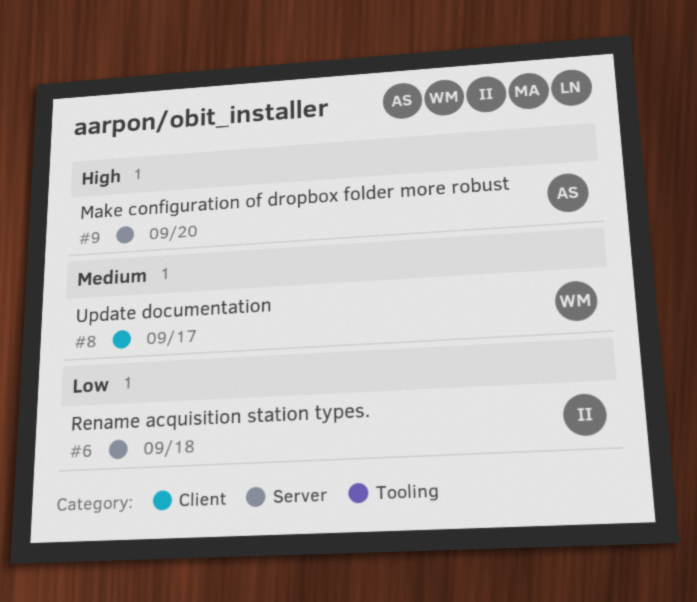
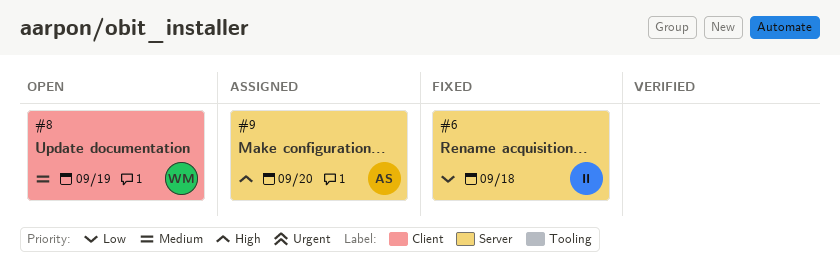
#8, due: Sep 17 -> Sep 19

